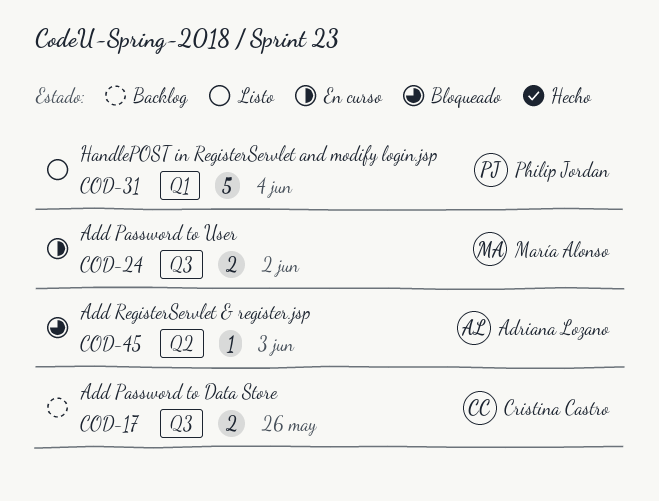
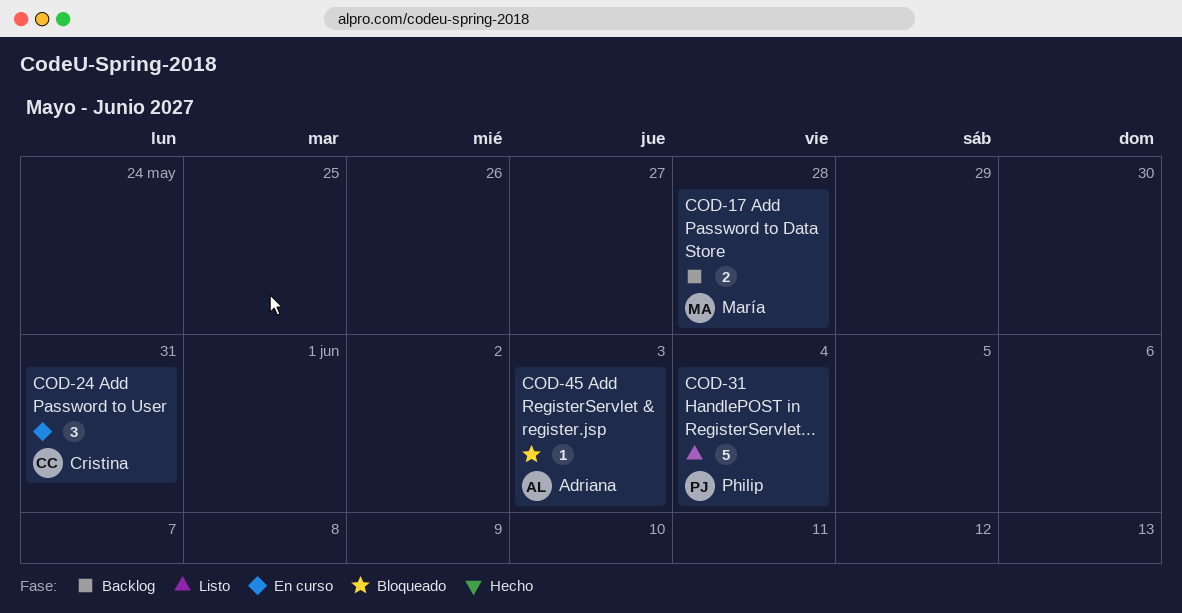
COD-17, owner: Cristina Castro -> María Alonso
COD-17, due: May 26 -> May 28
COD-24, owner: María Alonso -> Cristina Castro
COD-24, estimate: 2 -> 3
COD-24, due: Jun 2 -> May 31

